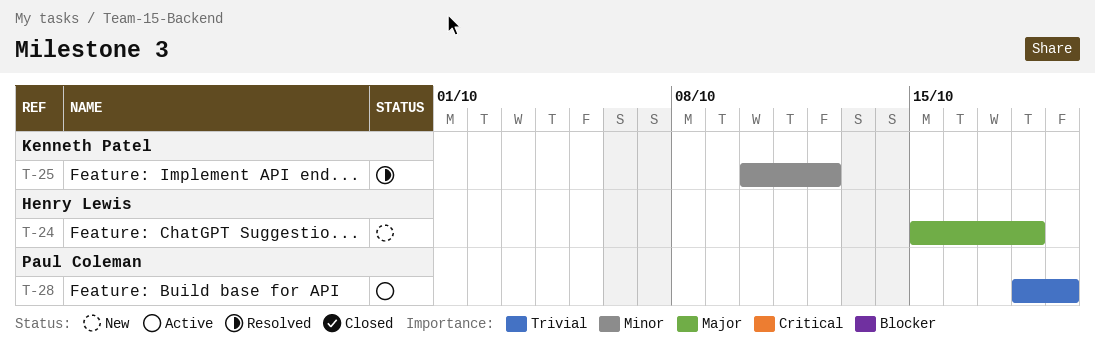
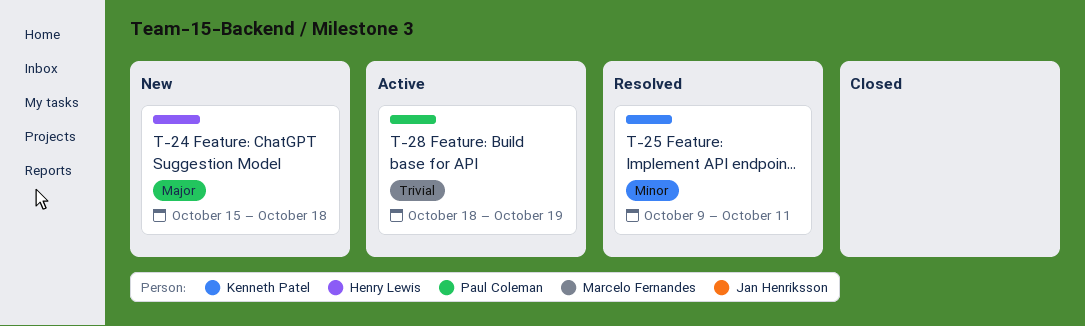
T-25, start: Oct 10 -> Oct 9
T-25, due: Oct 12 -> Oct 11

